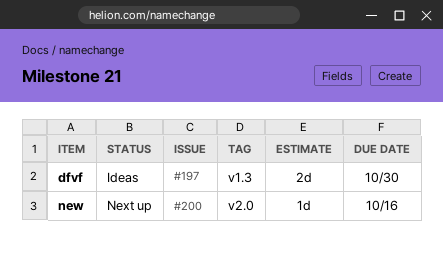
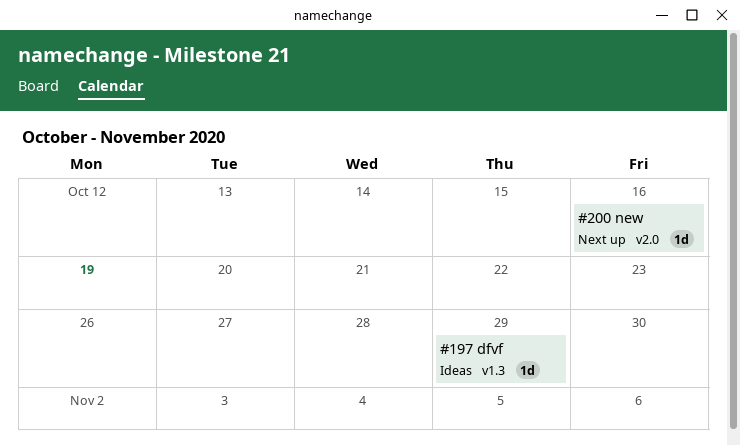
#197, estimate: 2d -> 1d
#197, due: Oct 30 -> Oct 29

